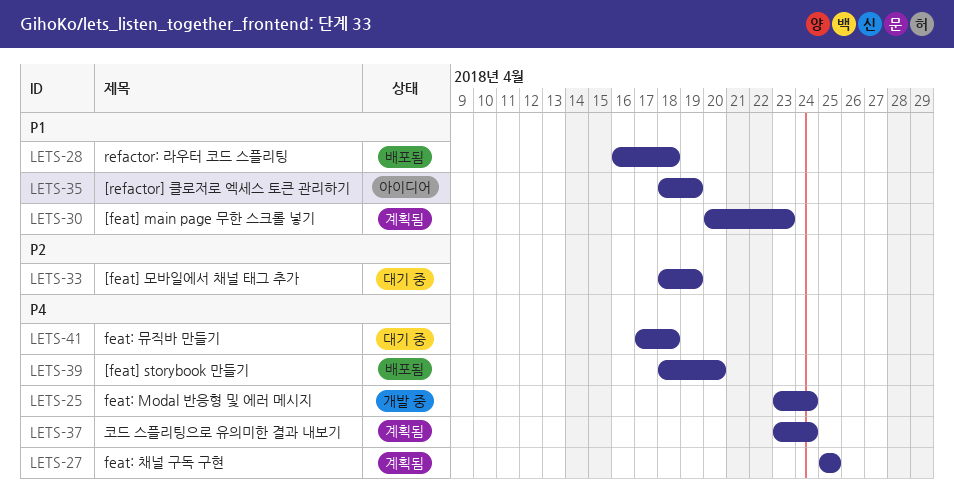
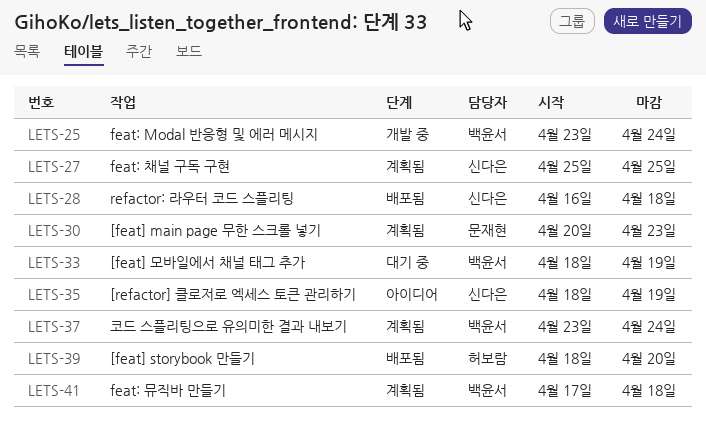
LETS-41, status: 대기 중 -> 계획됨

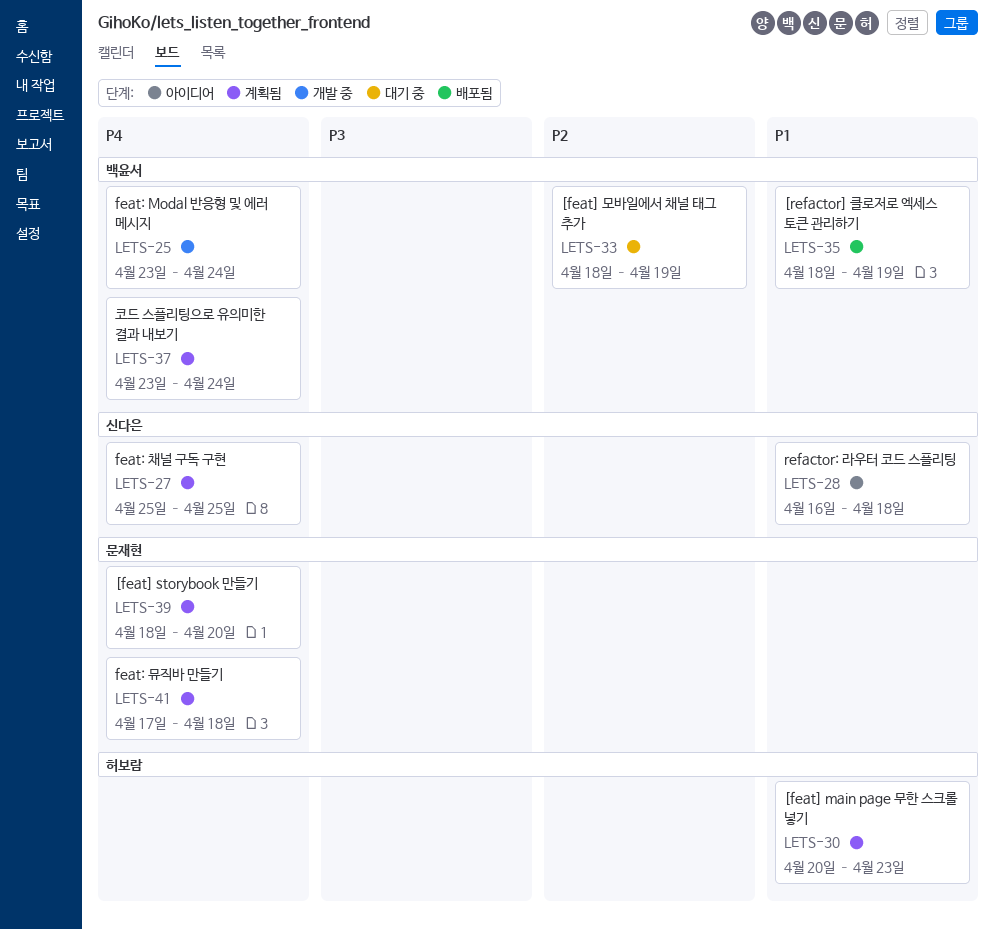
LETS-28, status: 배포됨 -> 아이디어
LETS-30, owner: 문재현 -> 허보람
LETS-35, status: 아이디어 -> 배포됨
LETS-35, owner: 신다은 -> 백윤서
LETS-39, status: 배포됨 -> 계획됨
LETS-39, owner: 허보람 -> 문재현
LETS-41, owner: 백윤서 -> 문재현

